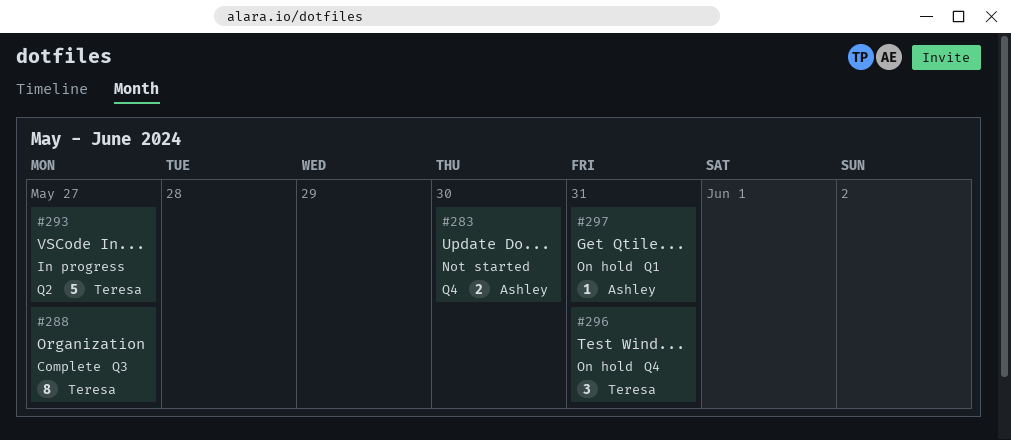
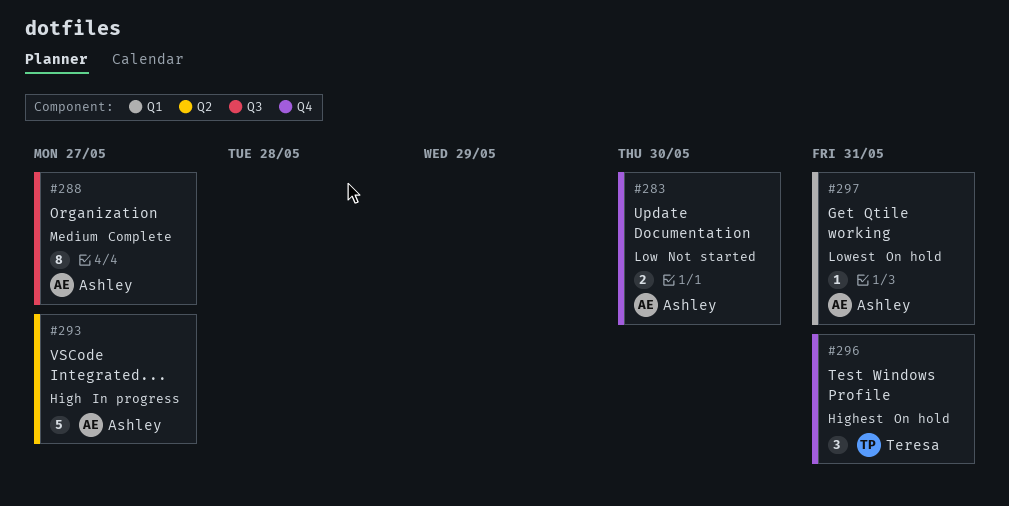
#288, owner: Teresa -> Ashley
#293, owner: Teresa -> Ashley

